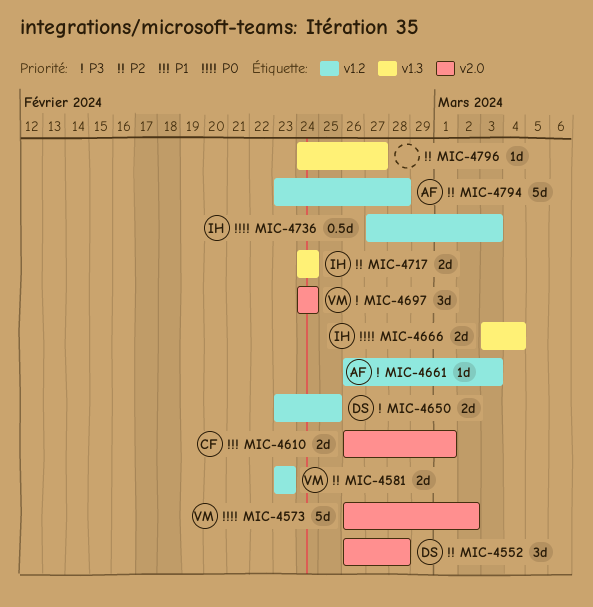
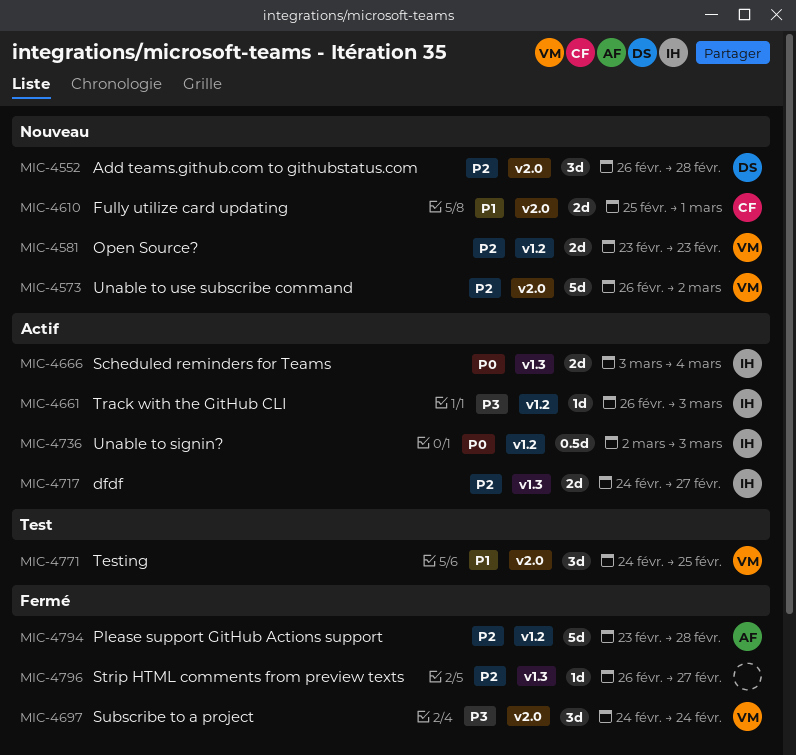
MIC-4573, priority: P0 -> P2
MIC-4610, start: Feb 26 -> Feb 25
MIC-4650: present -> none
MIC-4661, owner: AF -> IH
MIC-4717, due: Feb 24 -> Feb 27
MIC-4736, start: Feb 27 -> Mar 2
MIC-4771: none -> present
MIC-4796, start: Feb 24 -> Feb 26

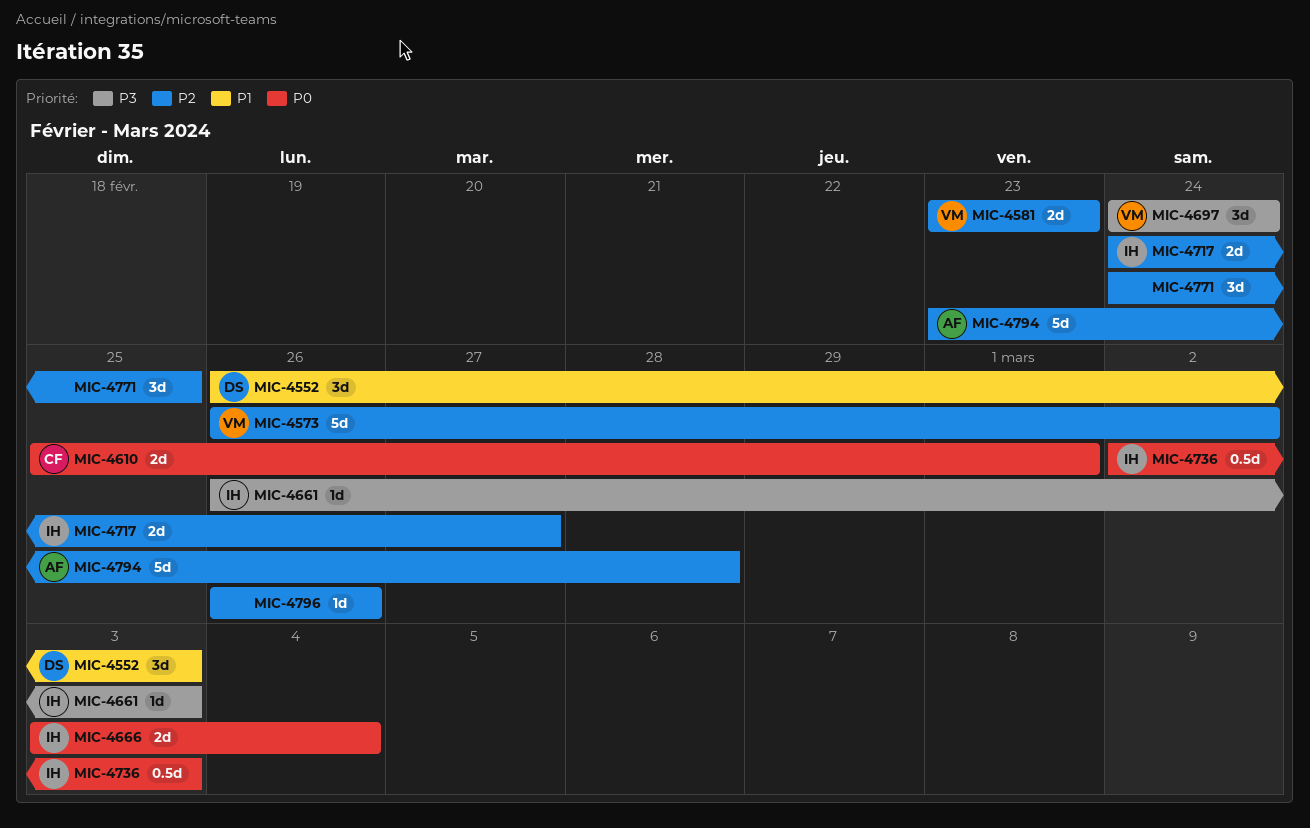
MIC-4552, priority: P2 -> P1
MIC-4552, due: Feb 28 -> Mar 3
MIC-4610, priority: P1 -> P0
MIC-4771, owner: VM -> none
MIC-4771, priority: P1 -> P2
MIC-4796, due: Feb 27 -> Feb 26

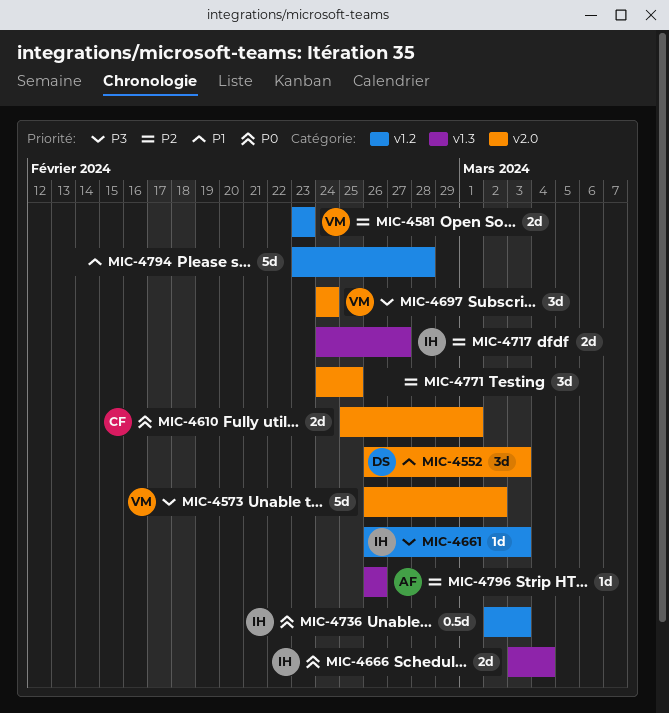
MIC-4573, priority: P2 -> P3
MIC-4794, owner: AF -> none
MIC-4794, priority: P2 -> P1
MIC-4796, owner: none -> AF

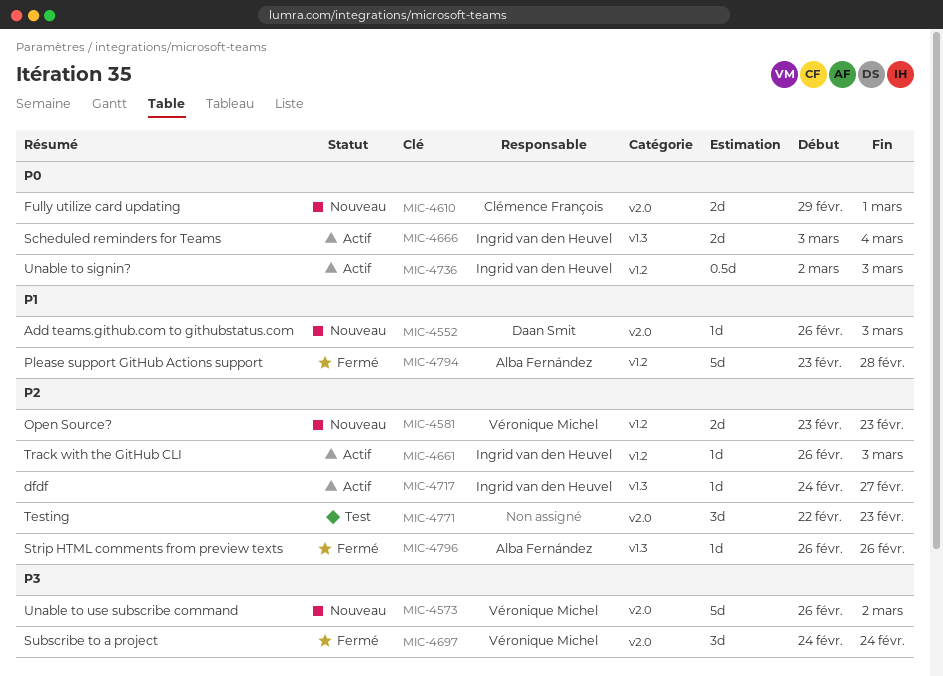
MIC-4552, estimate: 3d -> 1d
MIC-4610, start: Feb 25 -> Feb 29
MIC-4661, priority: P3 -> P2
MIC-4717, estimate: 2d -> 1d
MIC-4771, start: Feb 24 -> Feb 22
MIC-4771, due: Feb 25 -> Feb 23
MIC-4794, owner: none -> Alba Fernández

